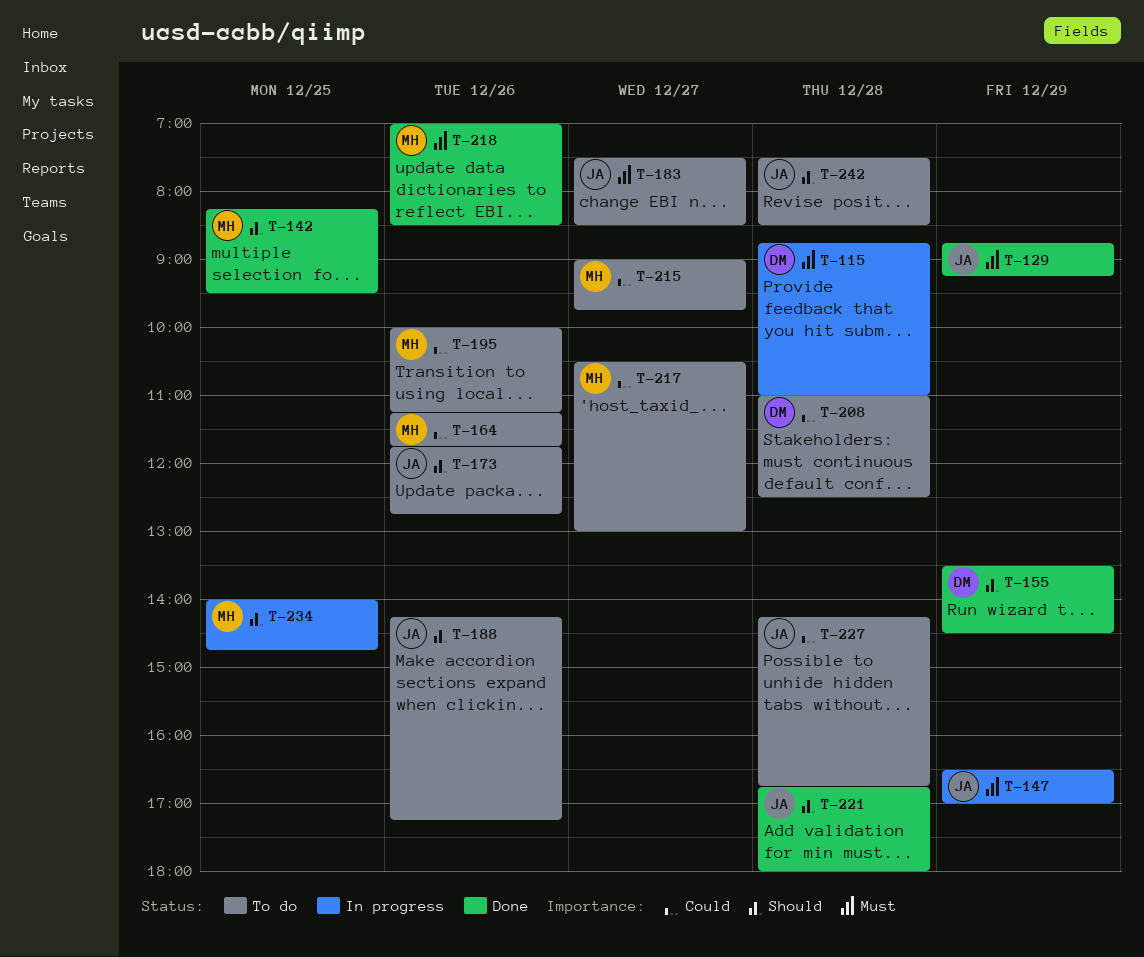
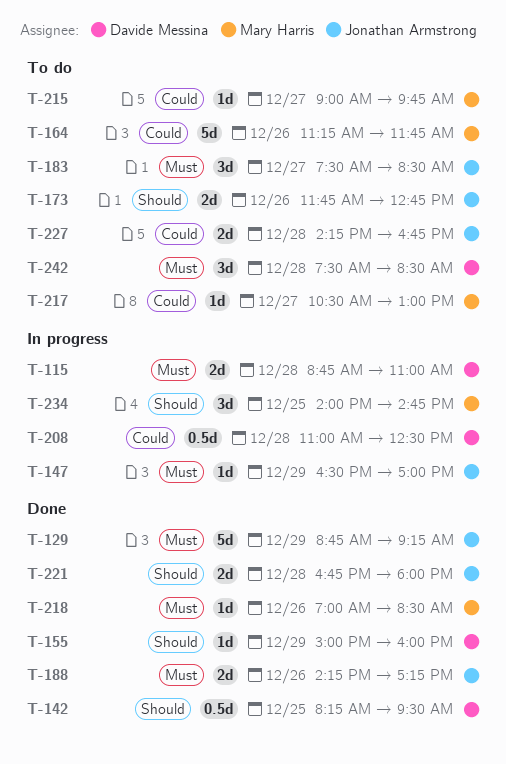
T-142, owner: Mary Harris -> Davide Messina
T-155, begins: 13:30 -> 15:00
T-155, ends: 14:30 -> 16:00
T-188, status: To do -> Done
T-188, priority: Should -> Must
T-195: present -> none
T-208, status: To do -> In progress
T-242, owner: Jonathan Armstrong -> Davide Messina
T-242, priority: Should -> Must

